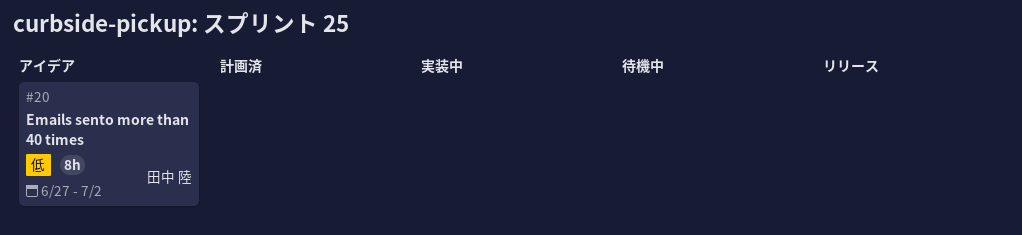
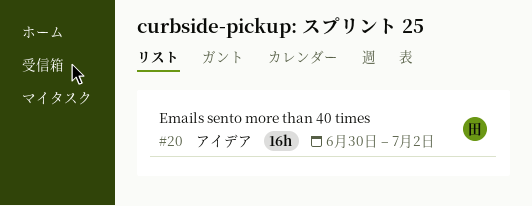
#20, estimate: 8h -> 16h
#20, start: Jun 27 -> Jun 30

